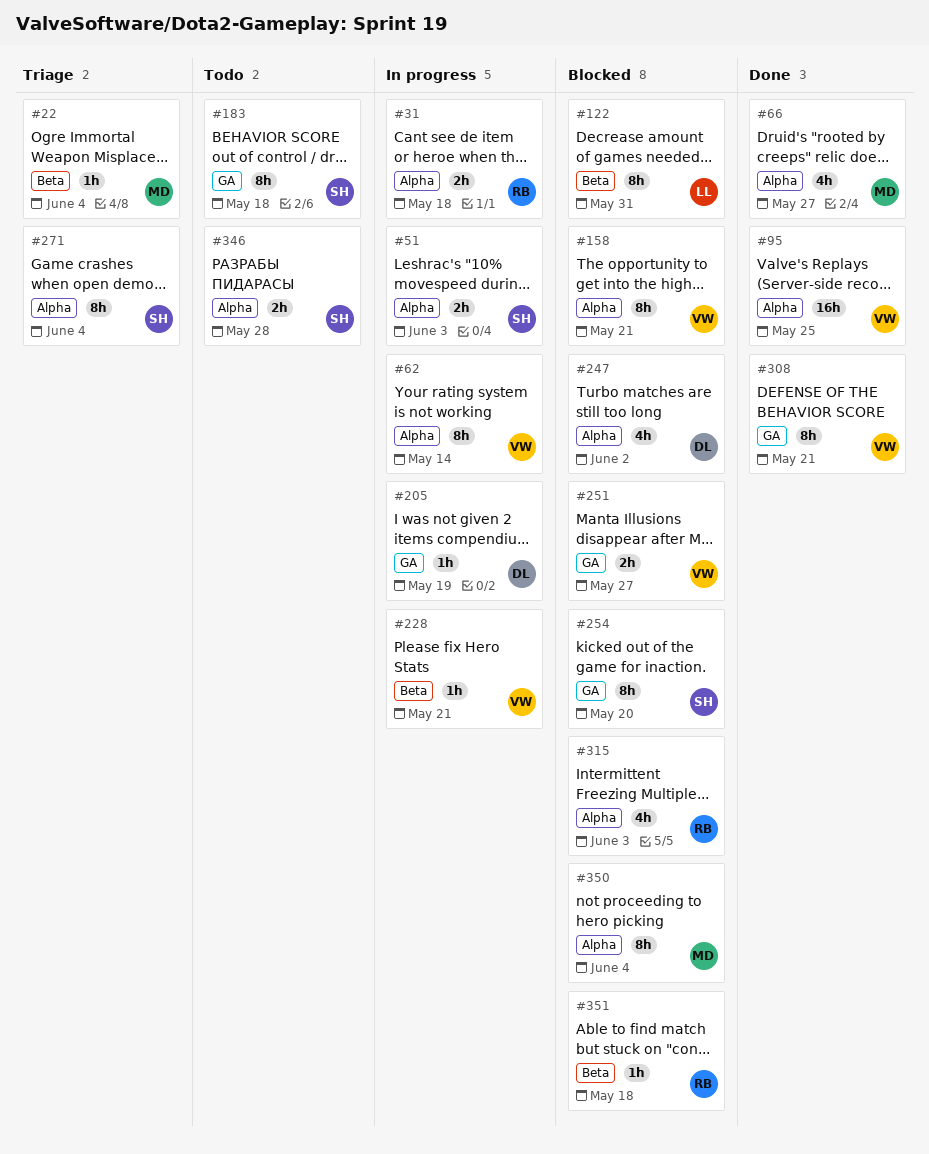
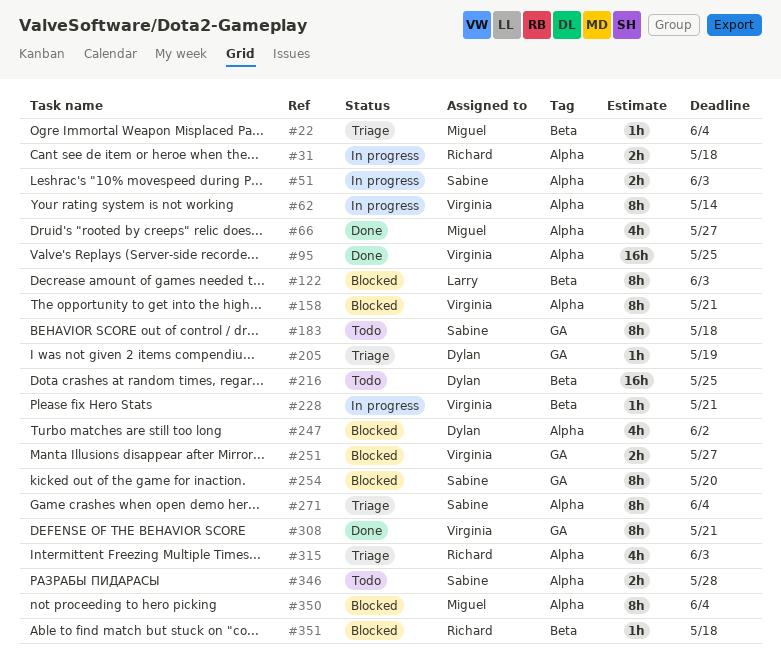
#122, due: May 31 -> Jun 3
#205, status: In progress -> Triage
#216: none -> present
#315, status: Blocked -> Triage

